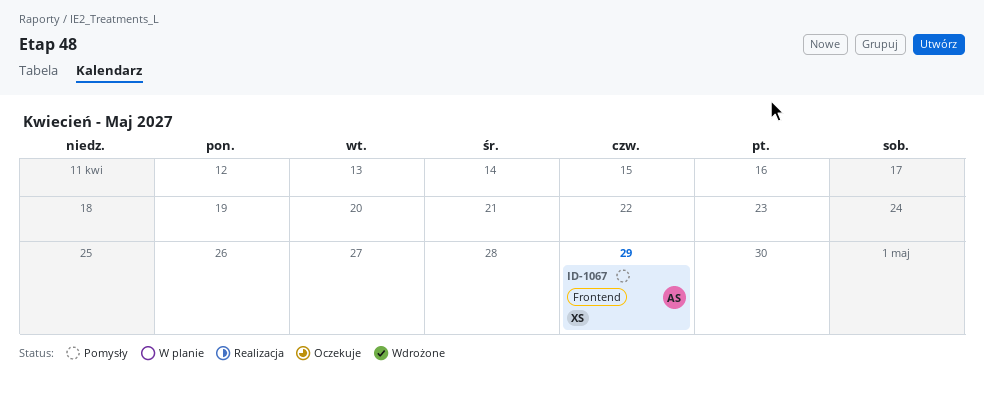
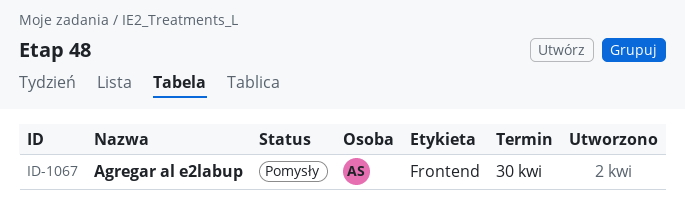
ID-1067, due: Apr 29 -> Apr 30

